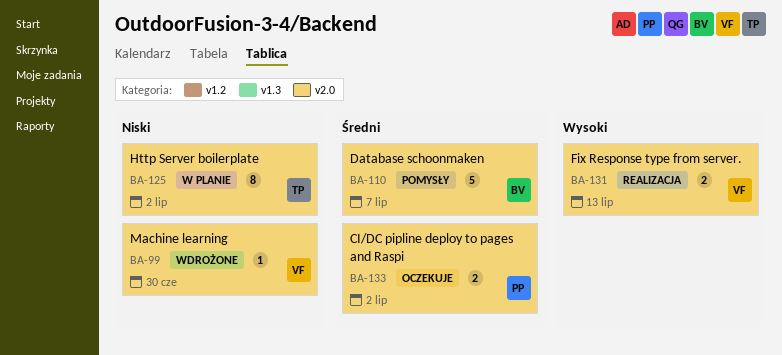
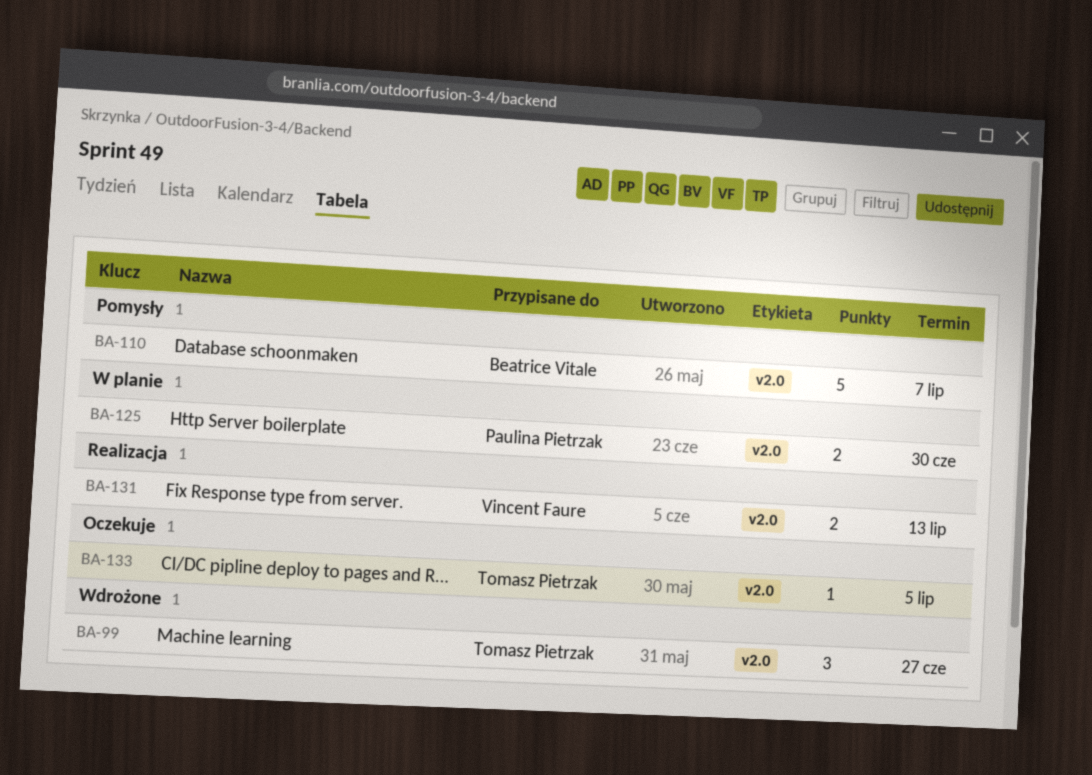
BA-99, owner: Vincent Faure -> Tomasz Pietrzak
BA-99, estimate: 1 -> 3
BA-99, due: Jun 30 -> Jun 27
BA-125, owner: Tomasz Pietrzak -> Paulina Pietrzak
BA-125, estimate: 8 -> 2
BA-125, due: Jul 2 -> Jun 30
BA-133, owner: Paulina Pietrzak -> Tomasz Pietrzak
BA-133, estimate: 2 -> 1
BA-133, due: Jul 2 -> Jul 5

